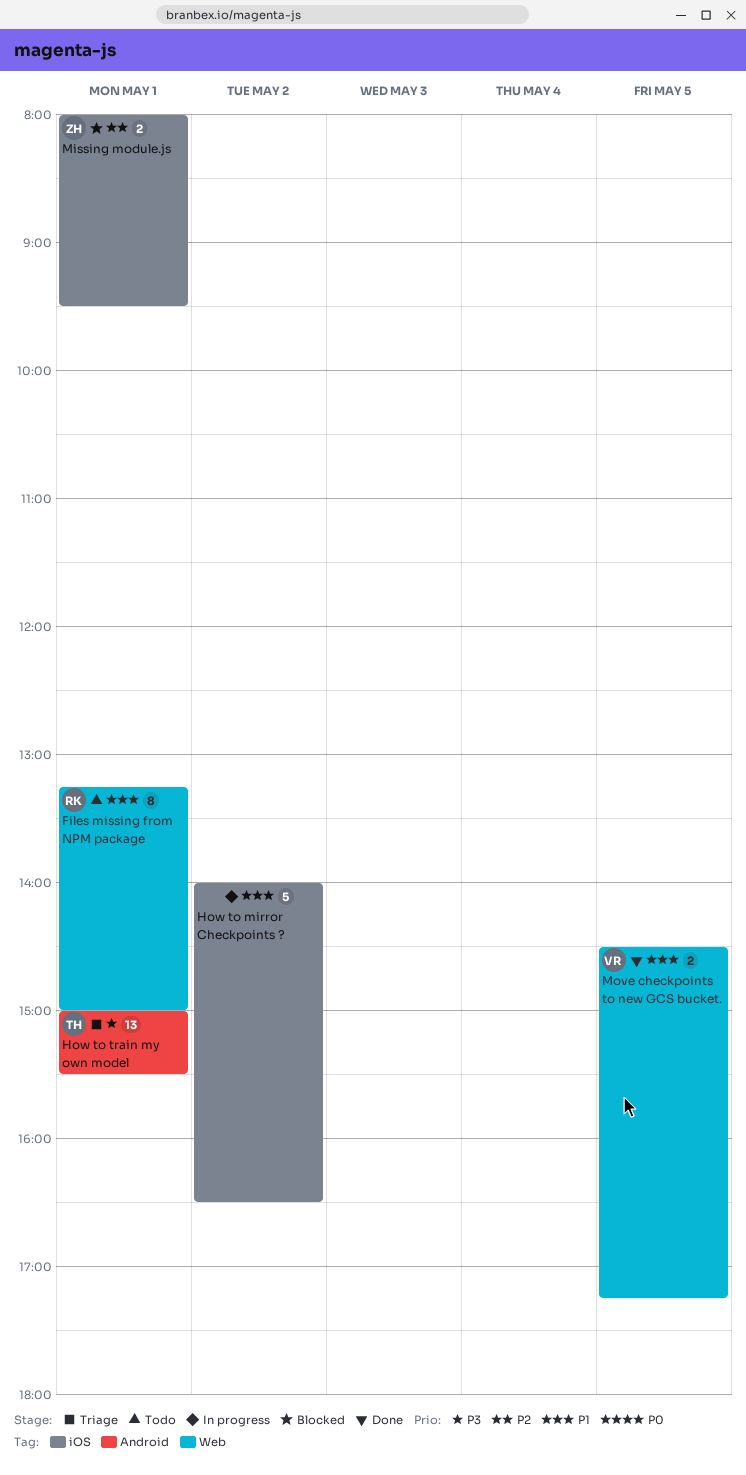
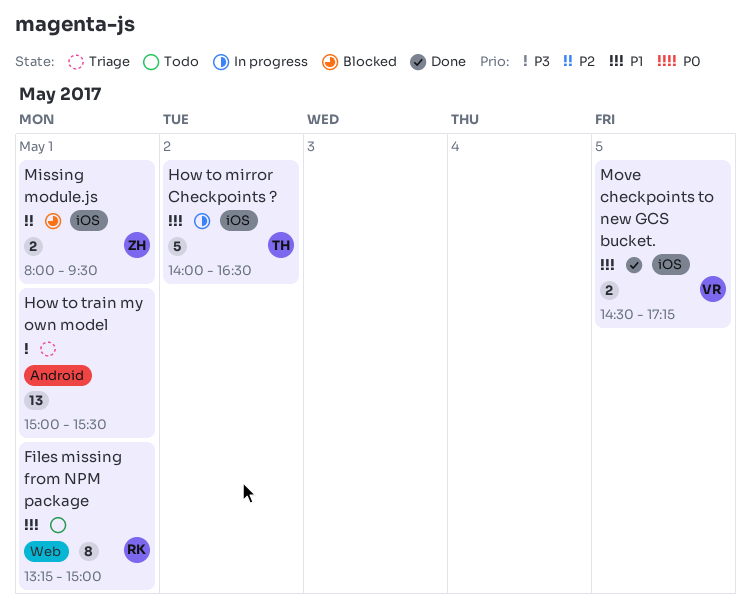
How to mirror Checkpoints ?, owner: none -> TH
How to train my own model, owner: TH -> none
Move checkpoints to new GCS bucket., label: Web -> iOS

